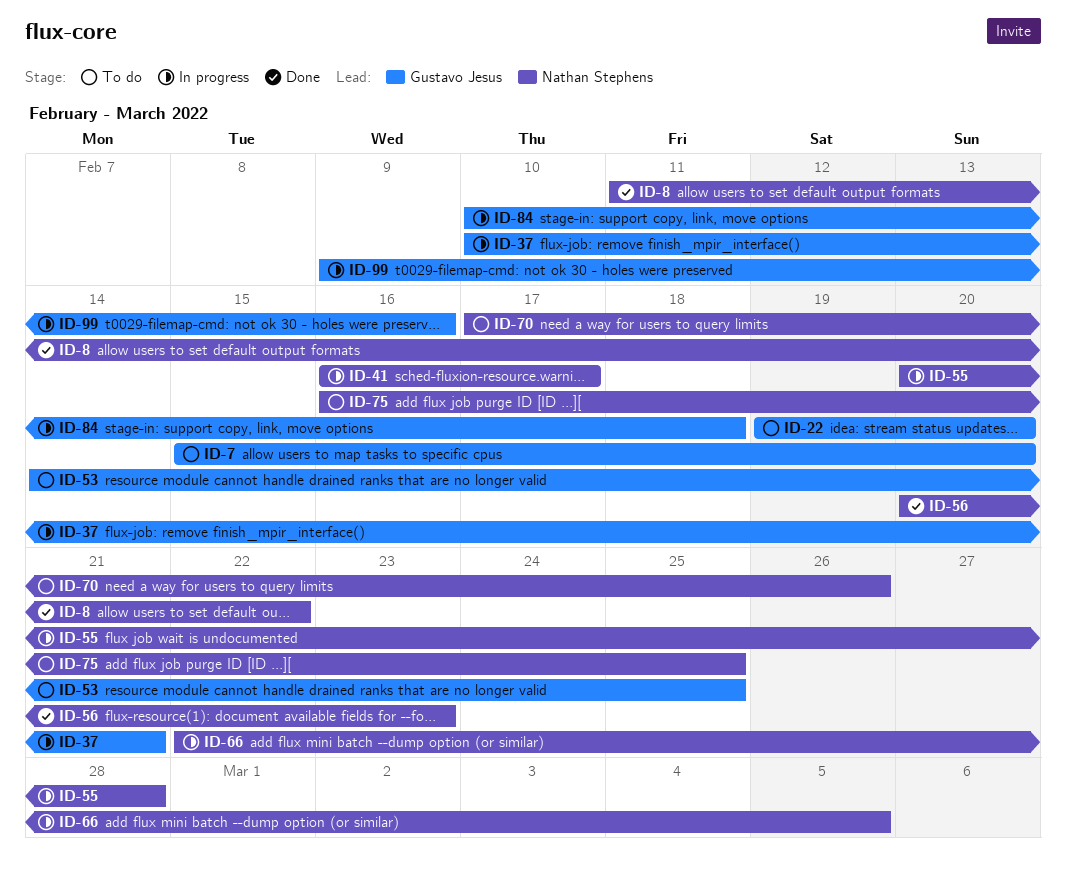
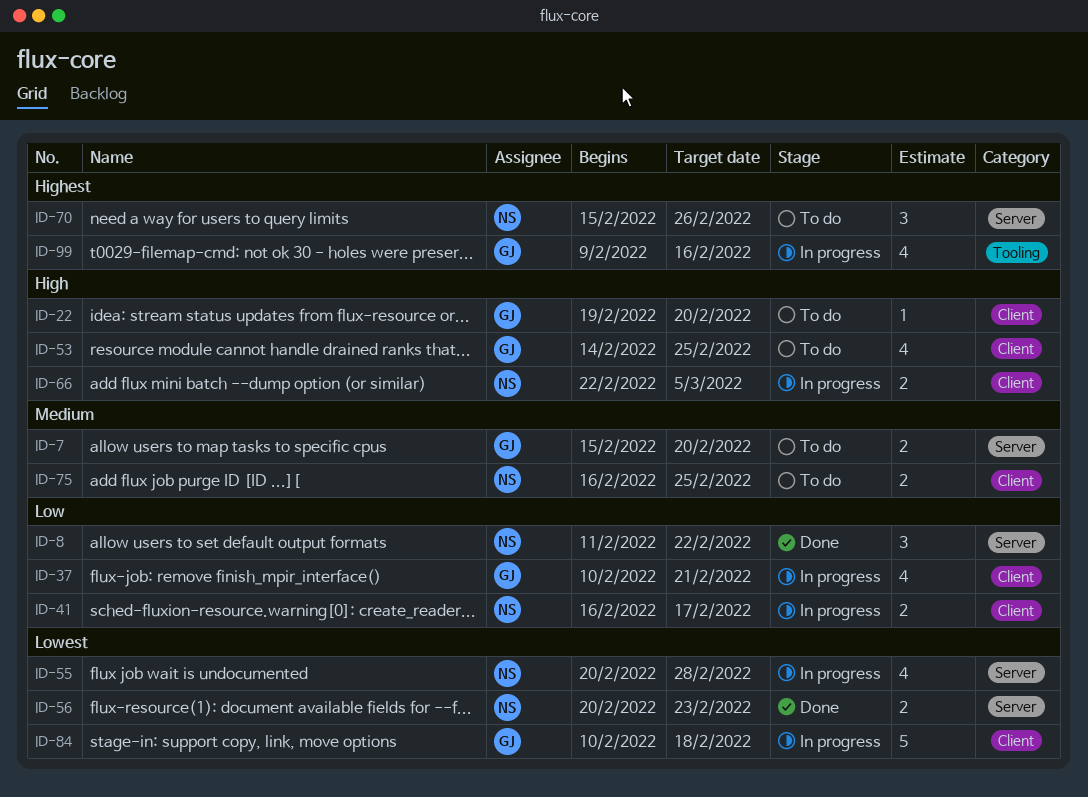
ID-70, start: Feb 17 -> Feb 15

